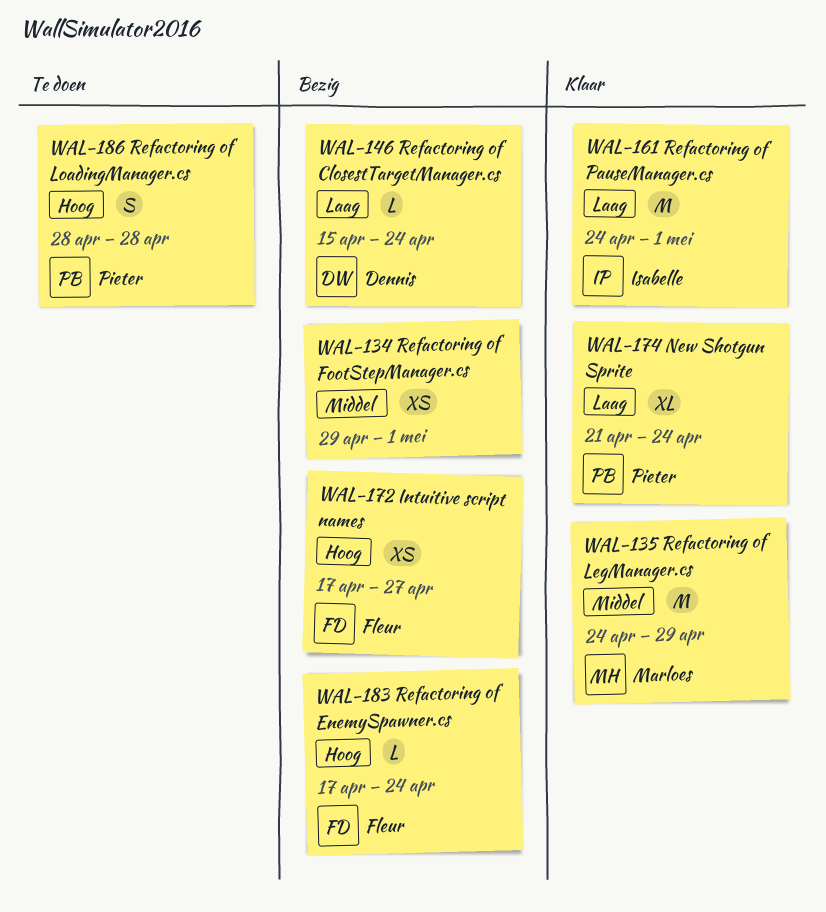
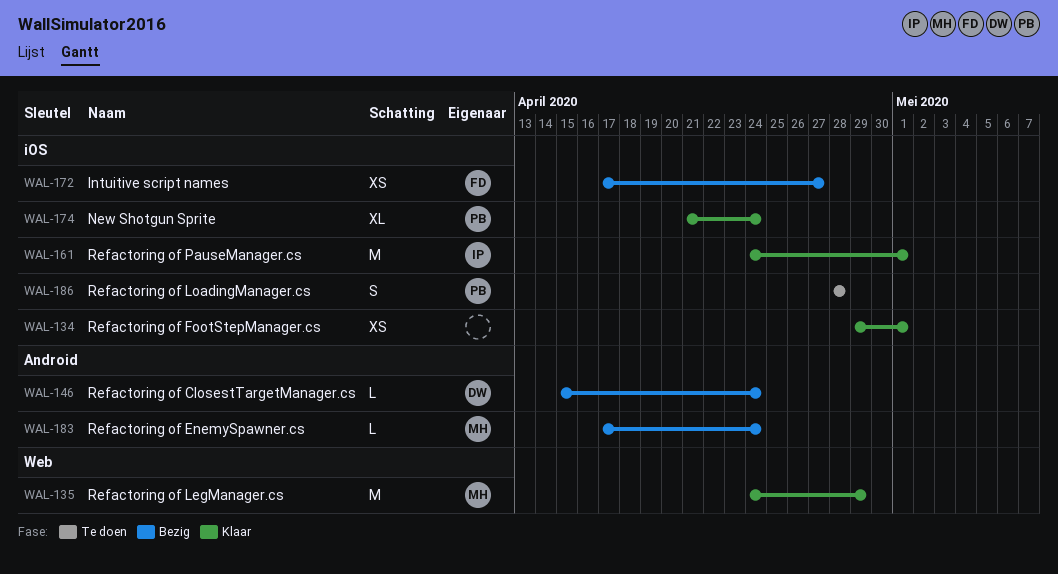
WAL-134, status: Bezig -> Klaar
WAL-183, owner: Fleur -> Marloes

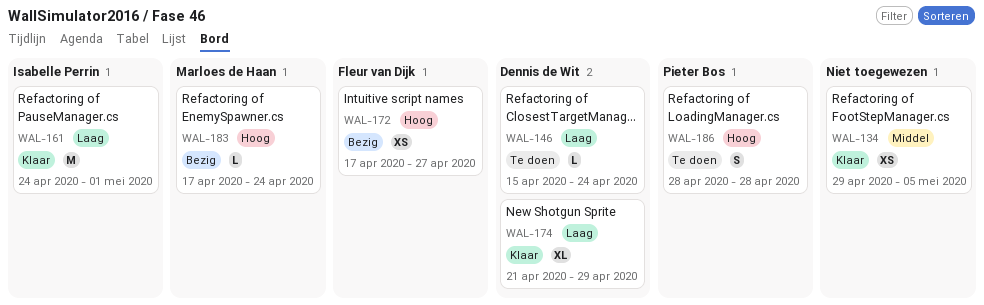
WAL-134, due: May 1 -> May 5
WAL-135: present -> none
WAL-146, status: Bezig -> Te doen
WAL-174, owner: Pieter Bos -> Dennis de Wit
WAL-174, due: Apr 24 -> Apr 29

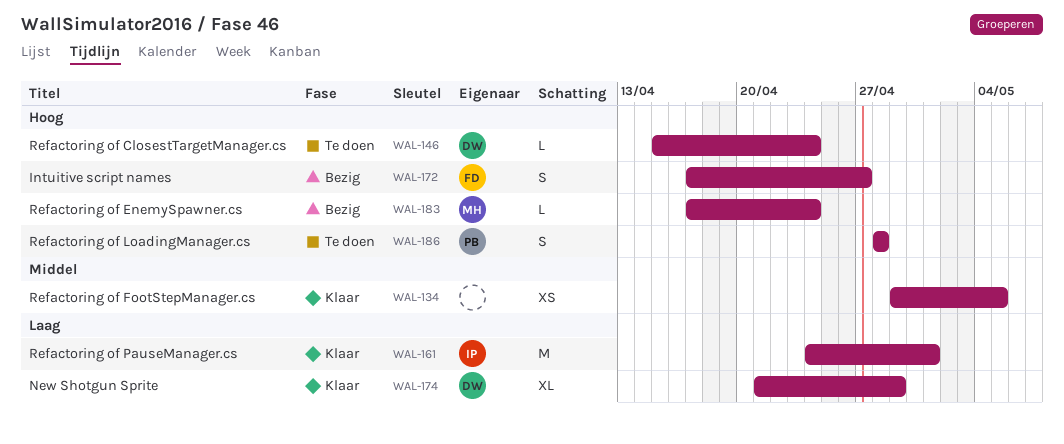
WAL-146, priority: Laag -> Hoog
WAL-172, estimate: XS -> S

